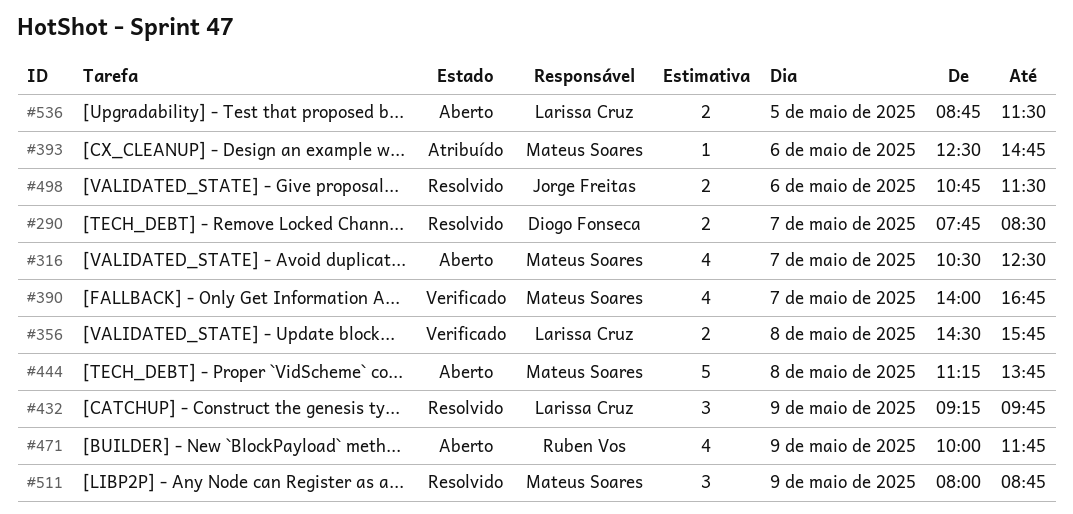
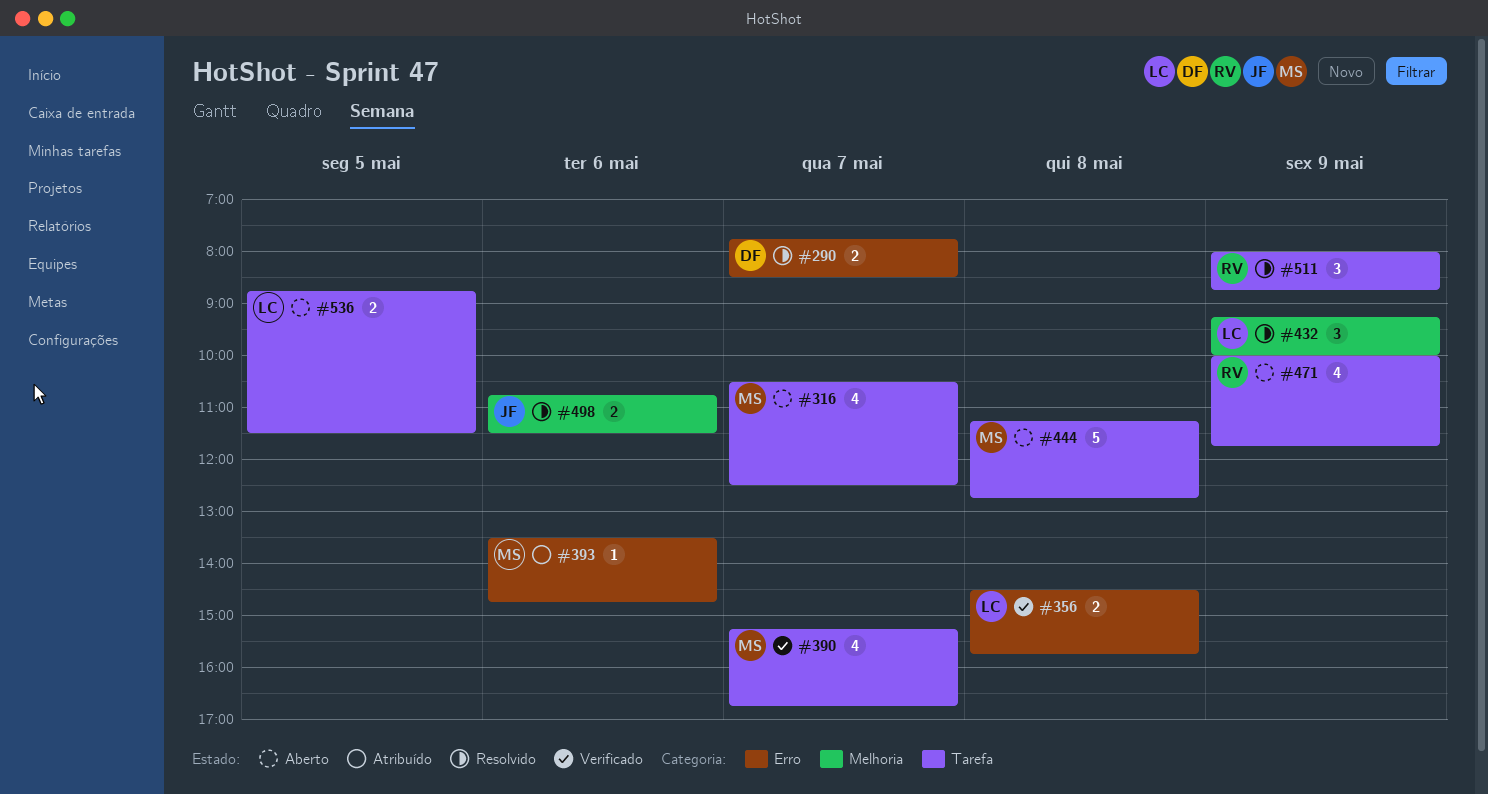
#390, begins: 14:00 -> 15:15
#393, begins: 12:30 -> 13:30
#432, ends: 09:45 -> 10:00
#444, ends: 13:45 -> 12:45
#511, owner: Mateus Soares -> Ruben Vos

